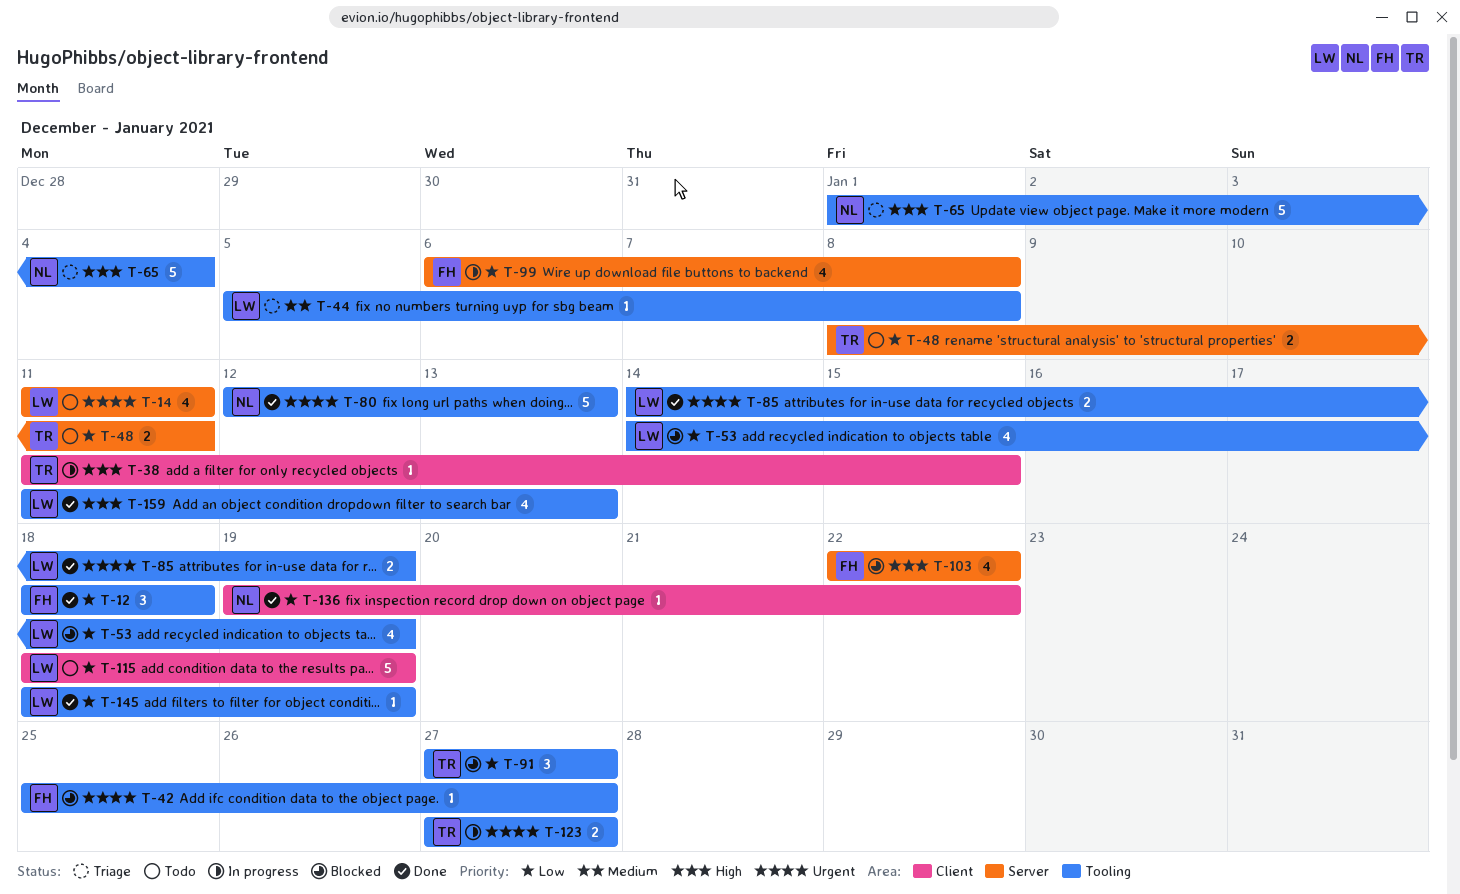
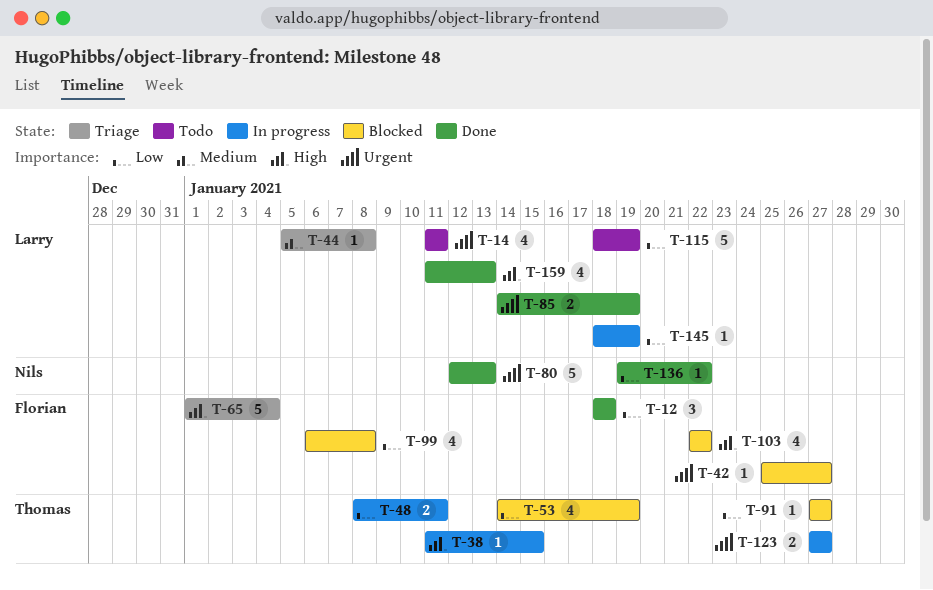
T-48, status: Todo -> In progress
T-53, owner: Larry -> Thomas
T-65, owner: Nils -> Florian
T-91, estimate: 3 -> 1
T-99, status: In progress -> Blocked
T-145, status: Done -> In progress

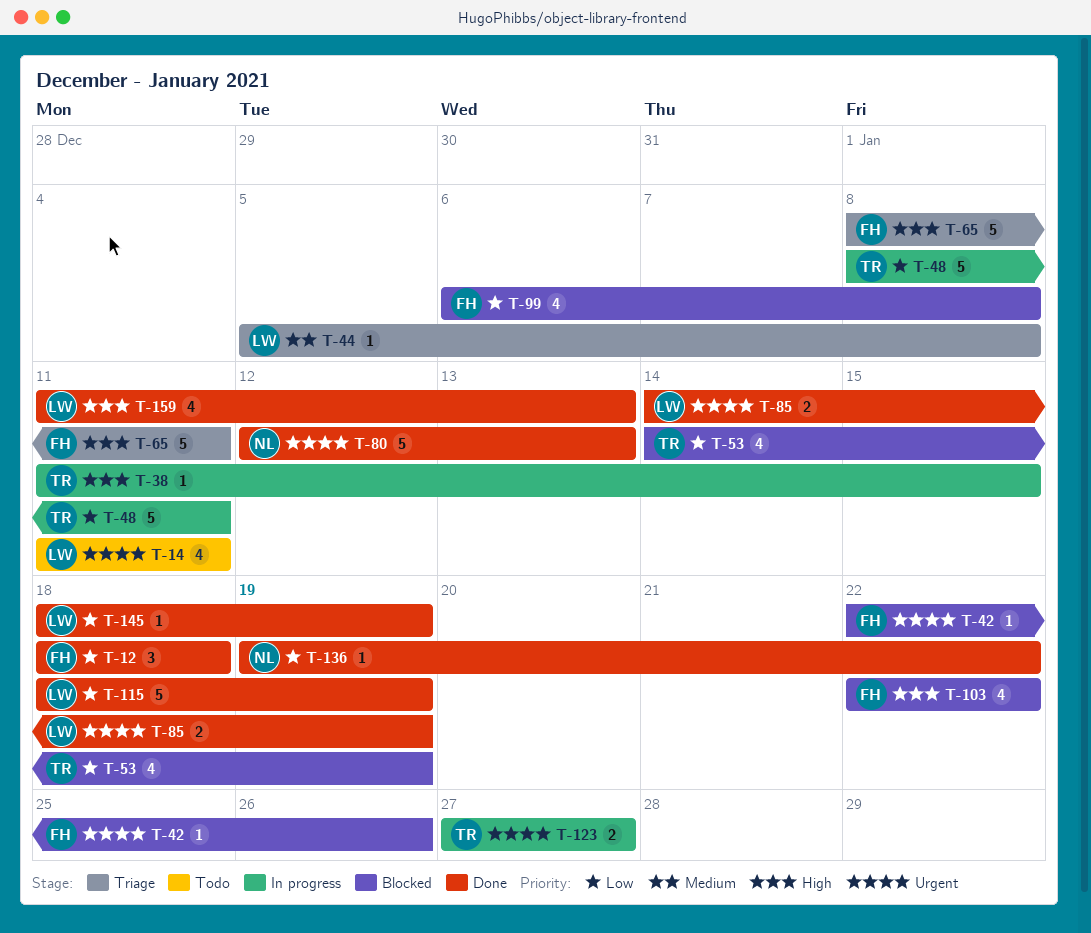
T-42, start: Jan 25 -> Jan 22
T-42, due: Jan 27 -> Jan 26
T-48, estimate: 2 -> 5
T-65, start: Jan 1 -> Jan 8
T-65, due: Jan 4 -> Jan 11
T-91: present -> none
T-115, status: Todo -> Done
T-145, status: In progress -> Done

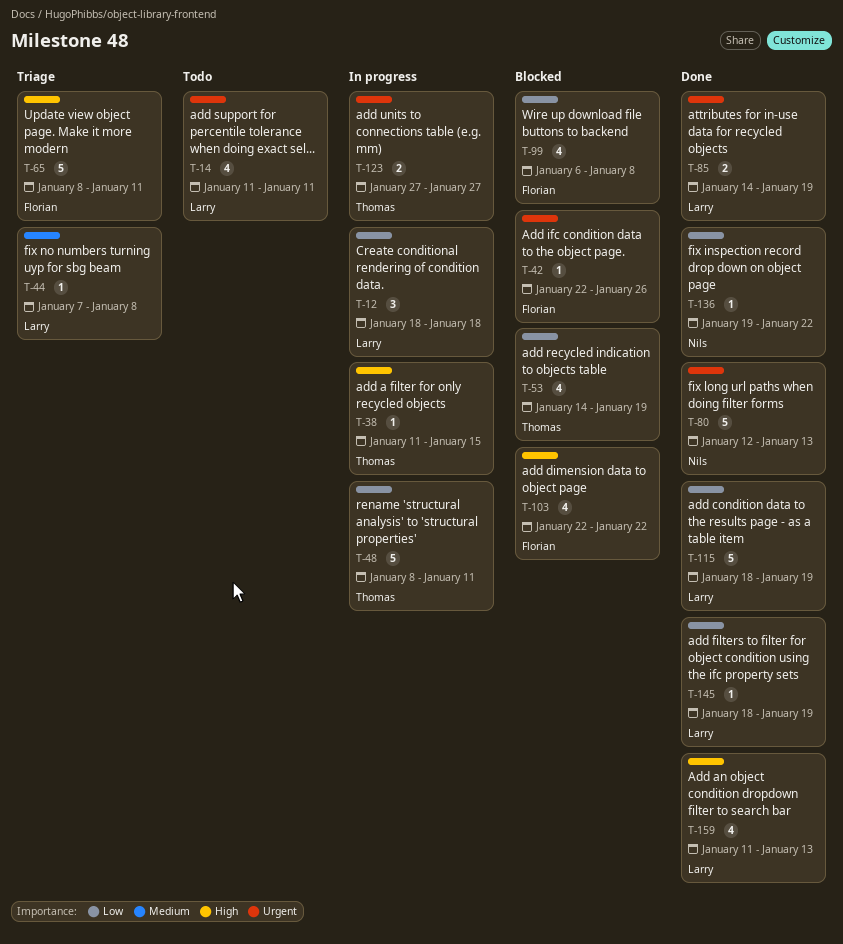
T-12, status: Done -> In progress
T-12, owner: Florian -> Larry
T-44, start: Jan 5 -> Jan 7

